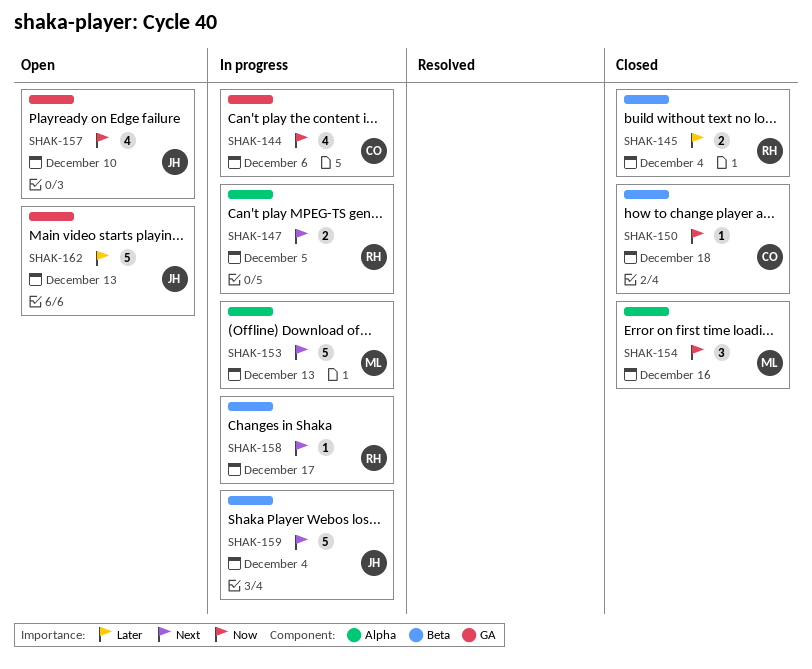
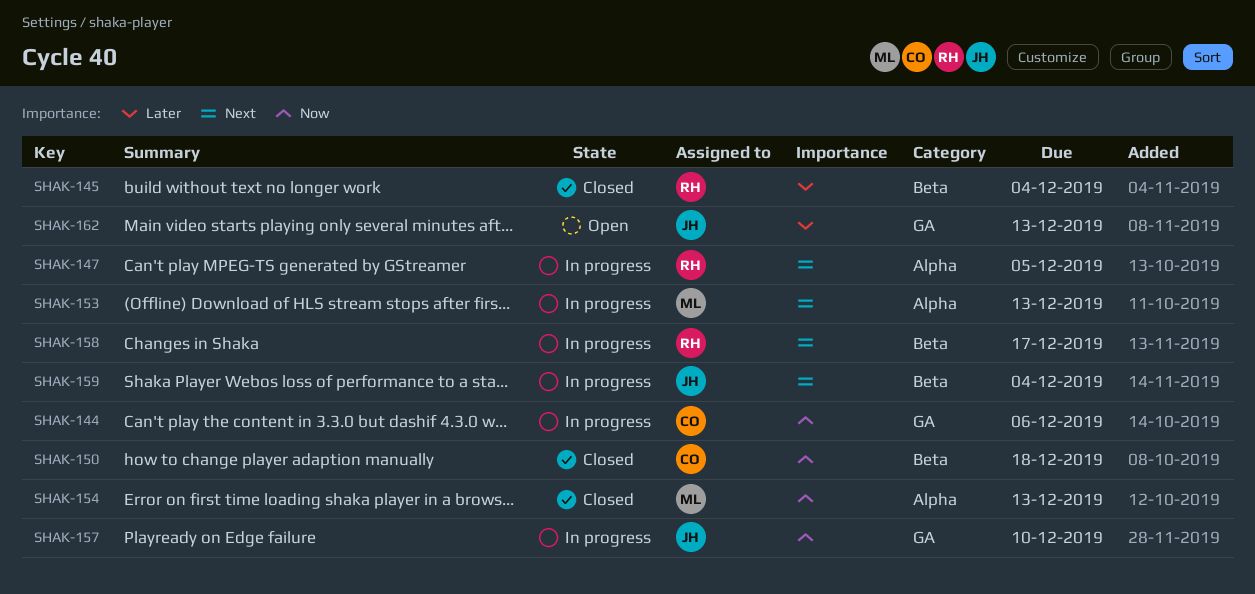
SHAK-154, due: Dec 16 -> Dec 13
SHAK-157, status: Open -> In progress

